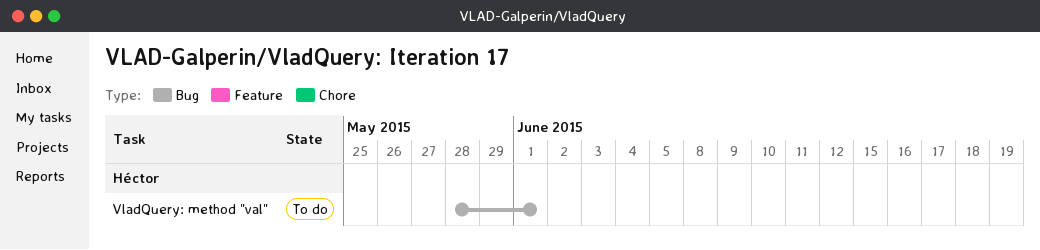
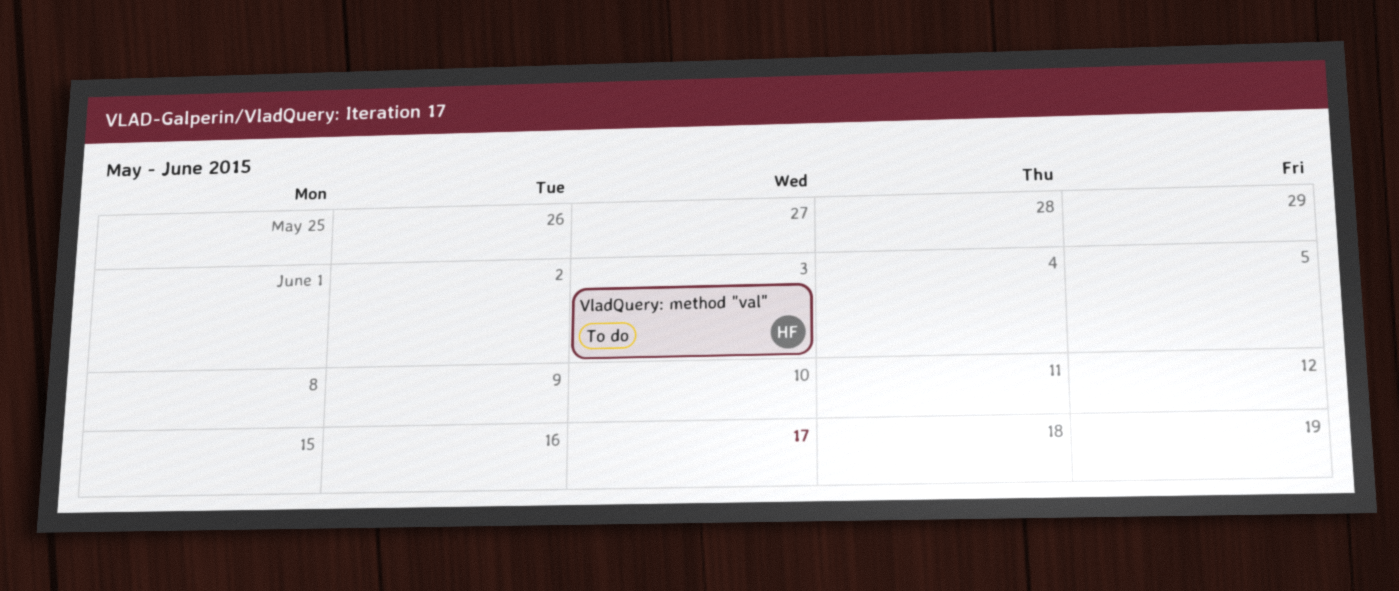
VladQuery: method "val", due: Jun 1 -> Jun 3

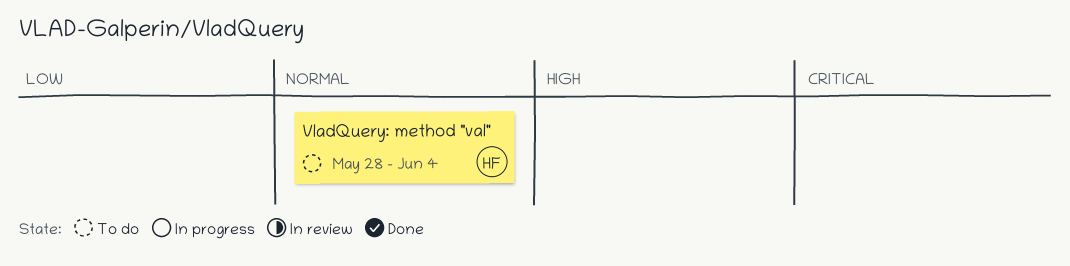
VladQuery: method "val", due: Jun 3 -> Jun 4

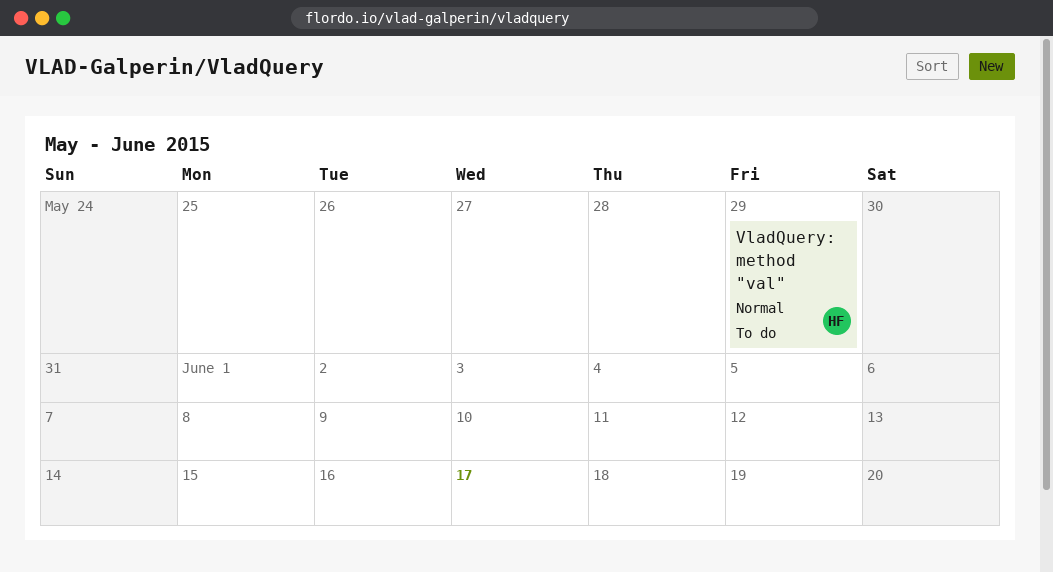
VladQuery: method "val", due: Jun 4 -> May 29

